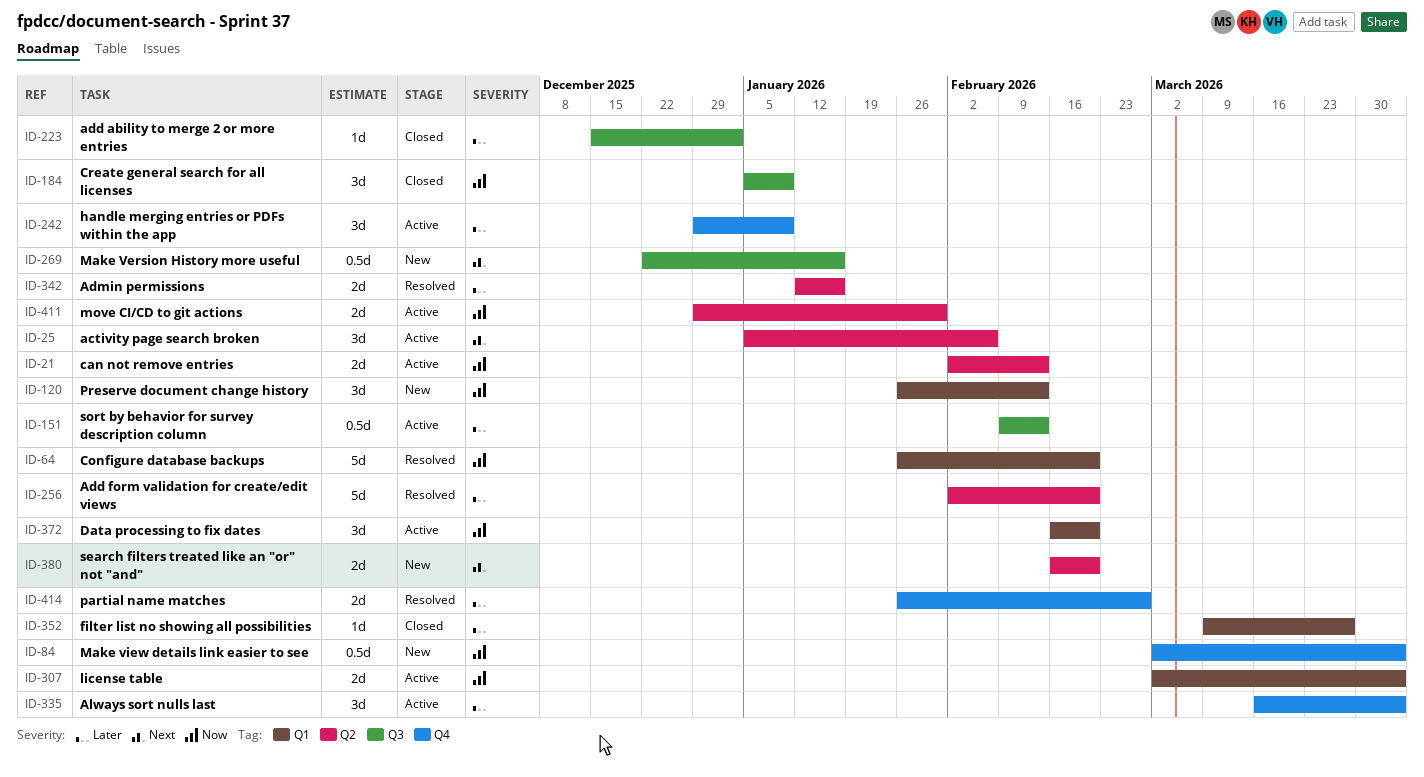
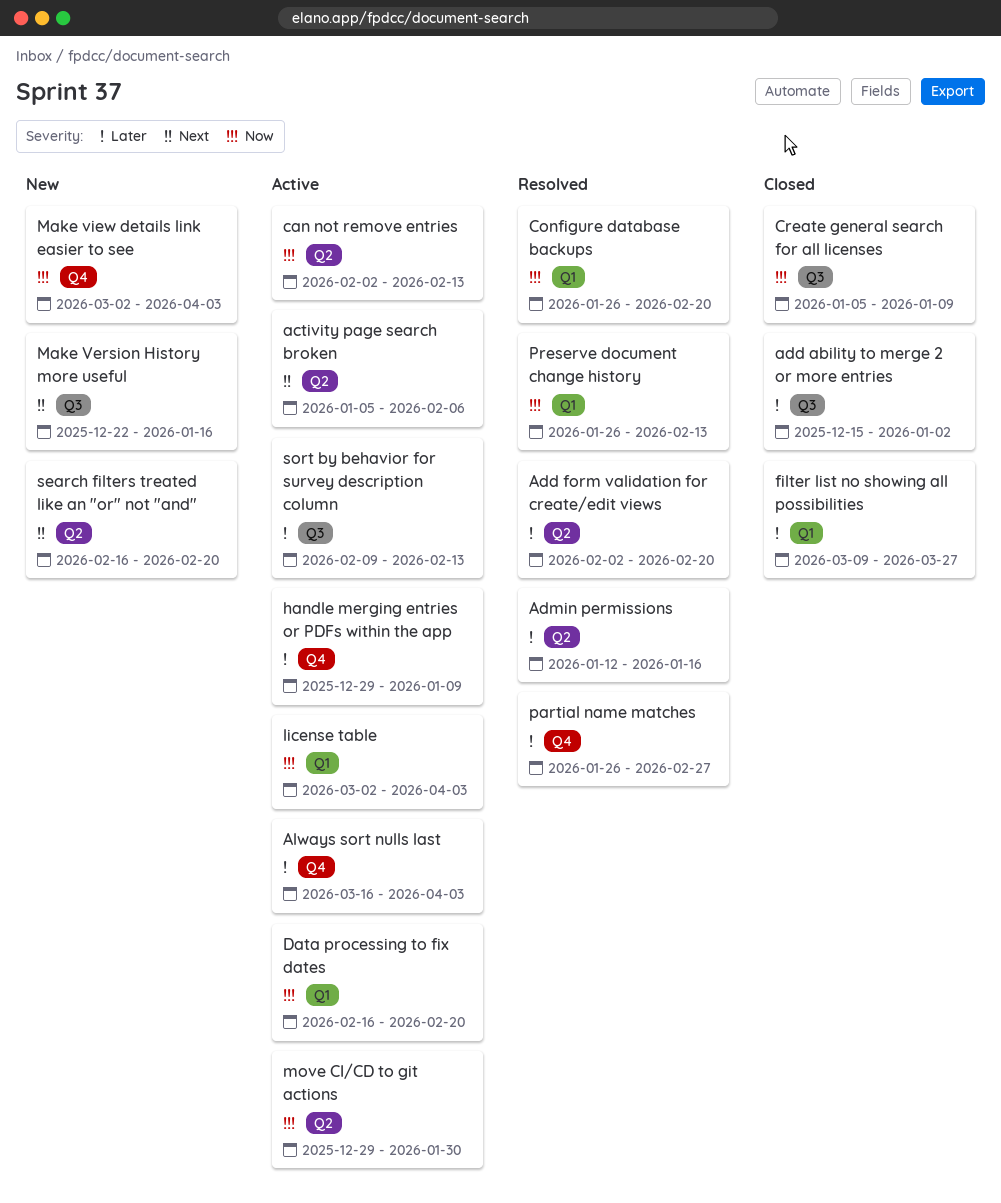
Preserve document change history, status: New -> Resolved

